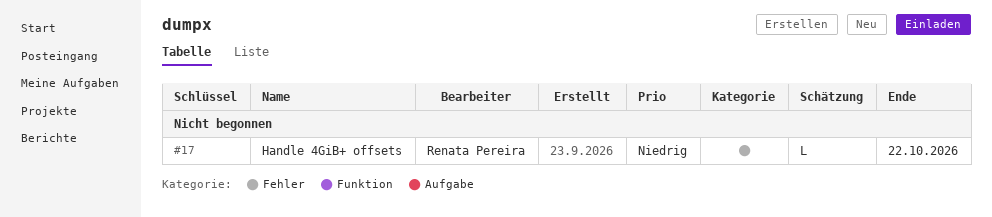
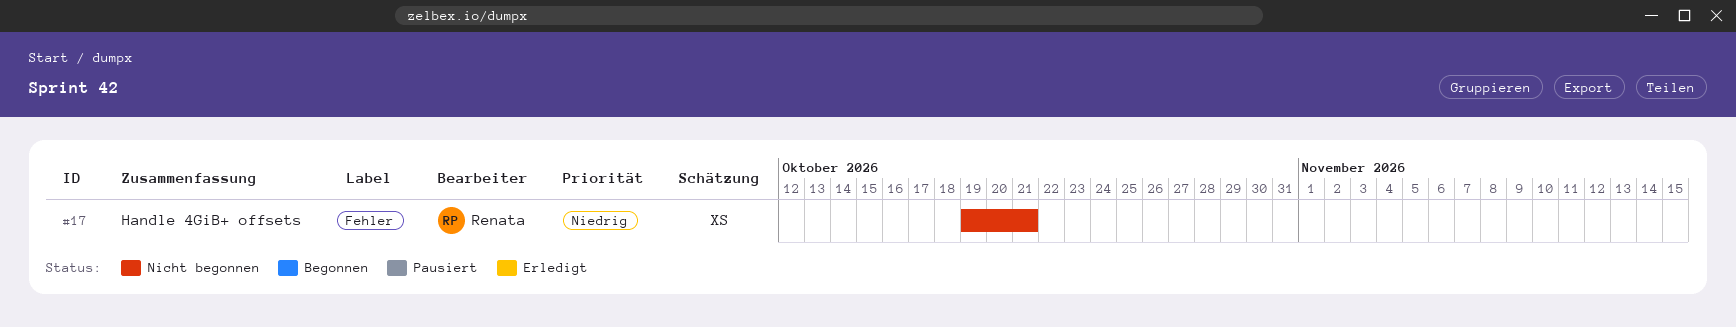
#17, estimate: L -> XS
#17, due: Oct 22 -> Oct 21

